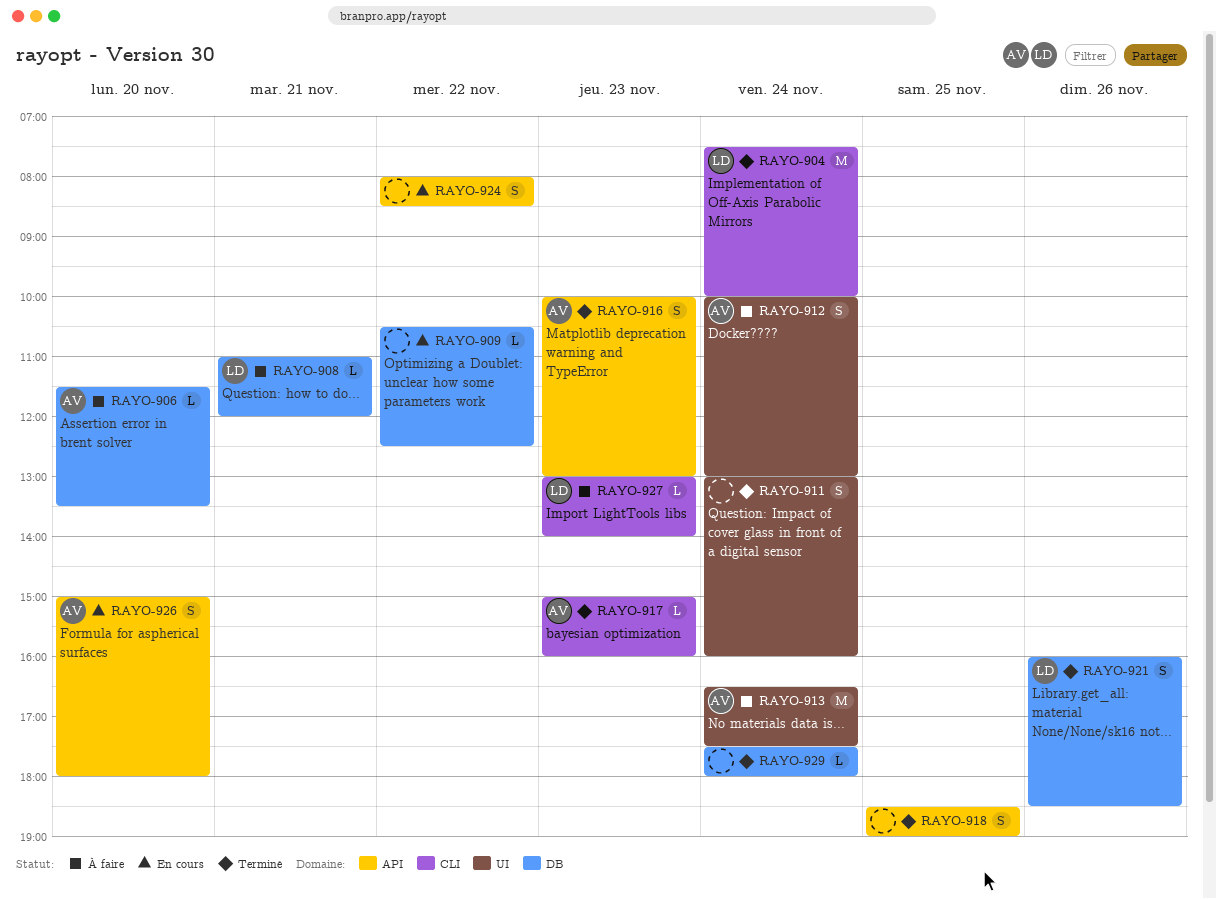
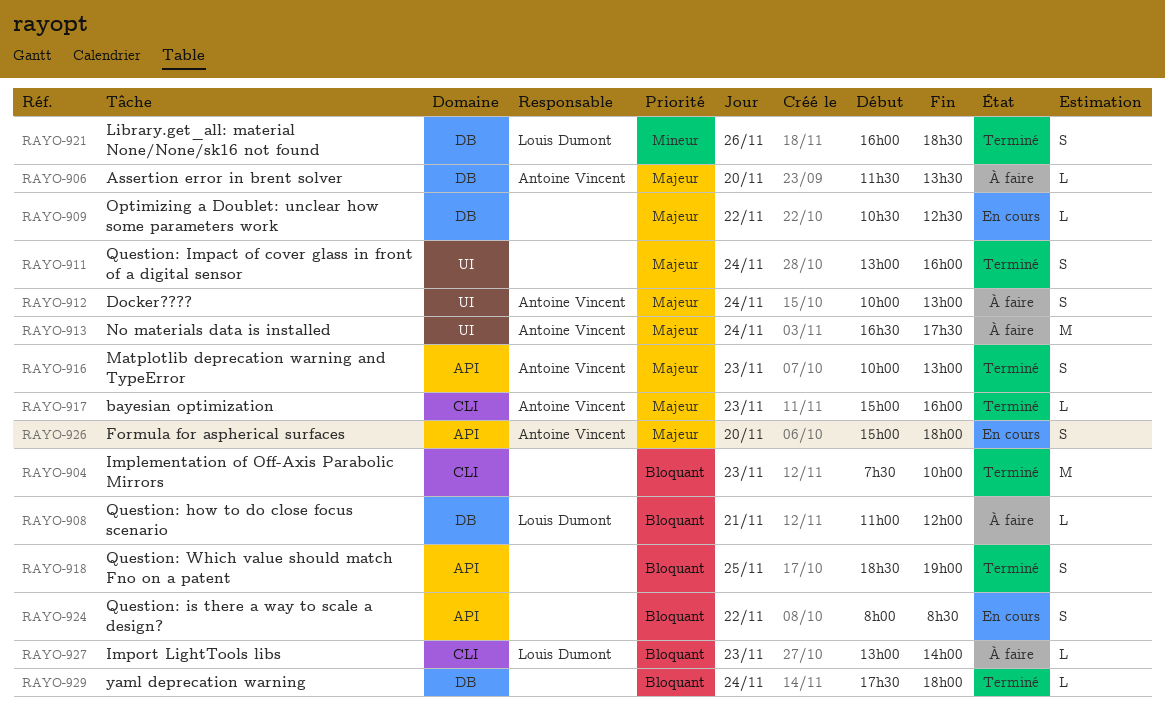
RAYO-904, owner: Louis Dumont -> none
RAYO-904, day: Nov 24 -> Nov 23

